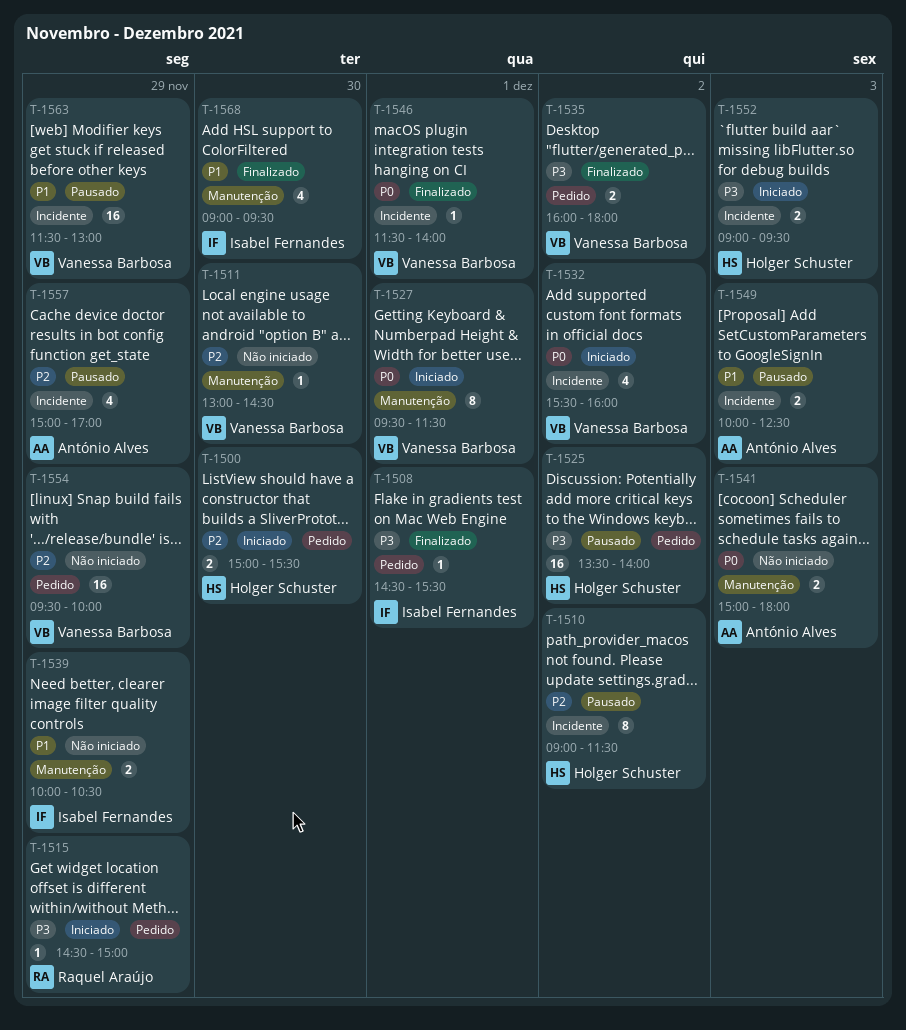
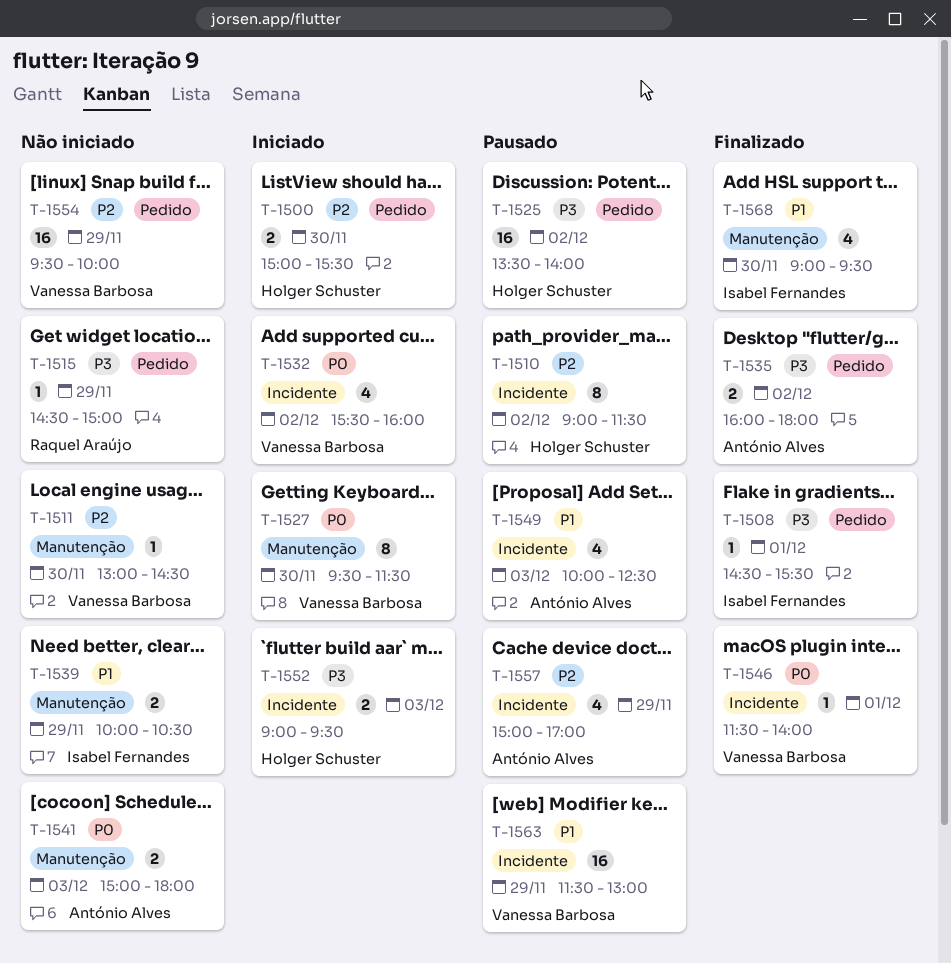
T-1515, status: Iniciado -> Não iniciado
T-1527, day: Dec 1 -> Nov 30
T-1535, owner: Vanessa Barbosa -> António Alves
T-1549, estimate: 2 -> 4

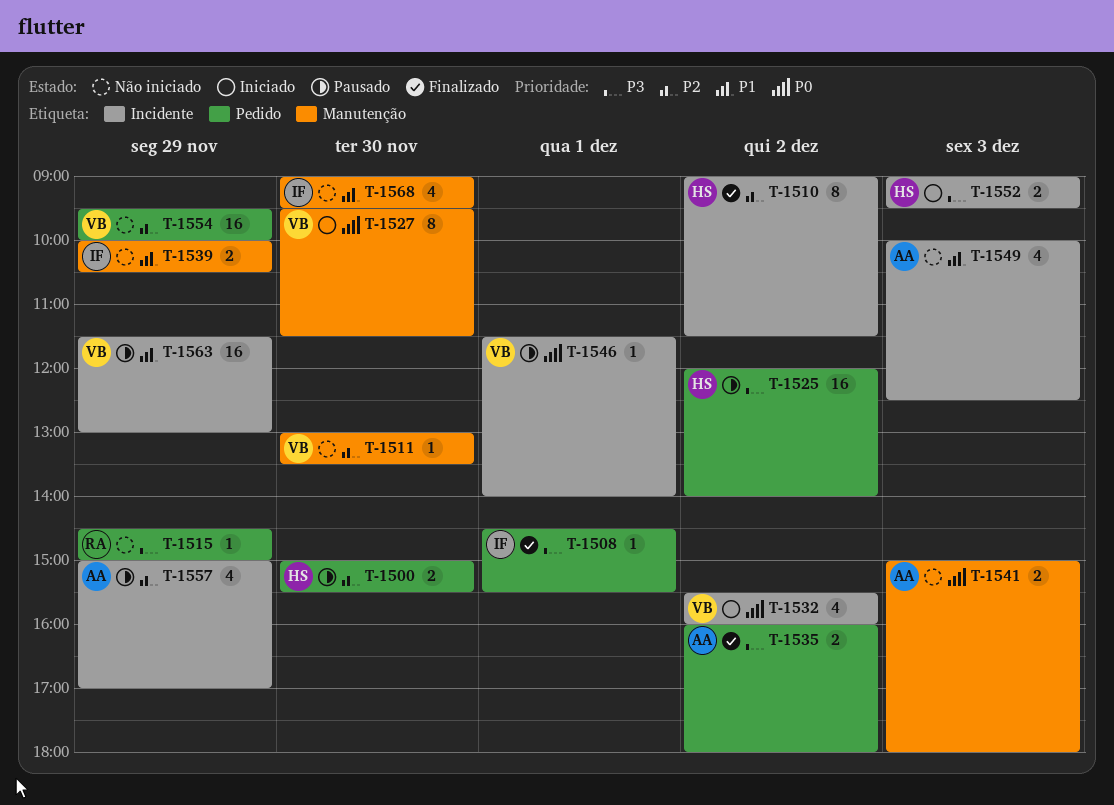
T-1500, status: Iniciado -> Pausado
T-1510, status: Pausado -> Finalizado
T-1511, ends: 14:30 -> 13:30
T-1525, begins: 13:30 -> 12:00
T-1546, status: Finalizado -> Pausado
T-1549, status: Pausado -> Não iniciado
T-1568, status: Finalizado -> Não iniciado

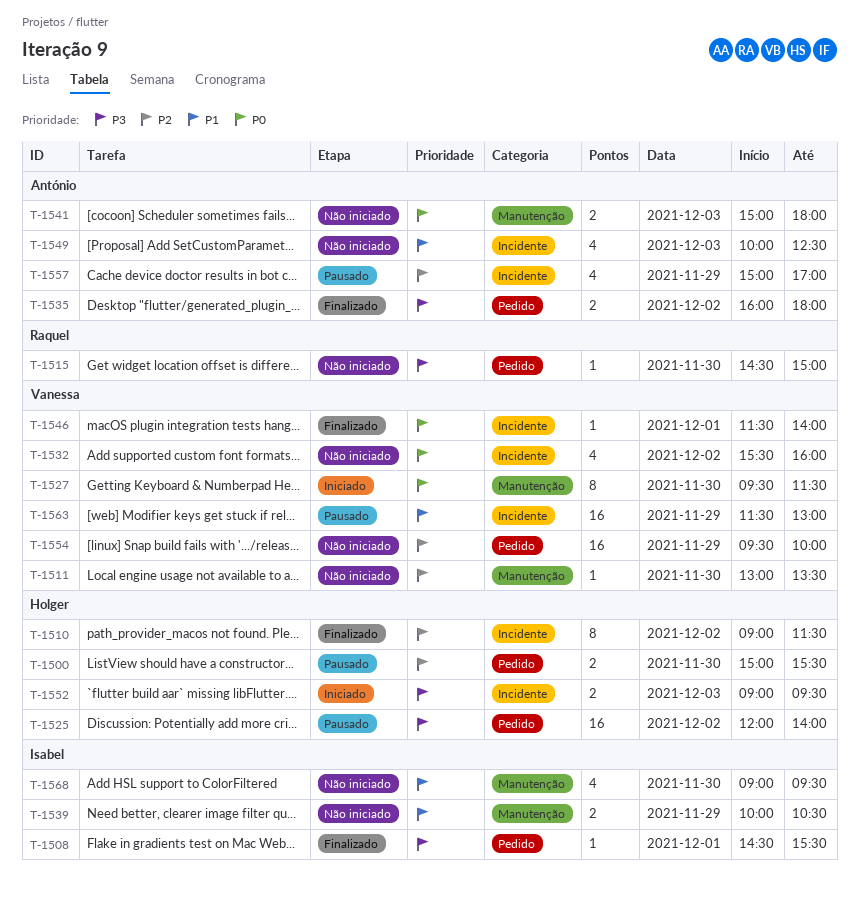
T-1515, day: Nov 29 -> Nov 30
T-1532, status: Iniciado -> Não iniciado
T-1546, status: Pausado -> Finalizado

